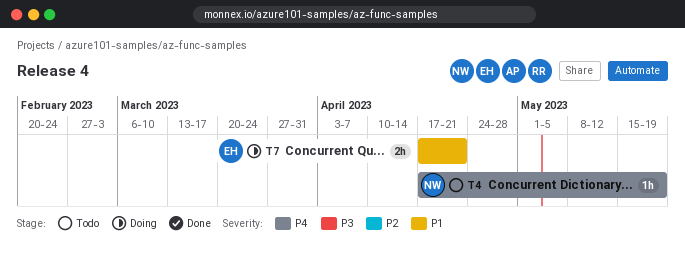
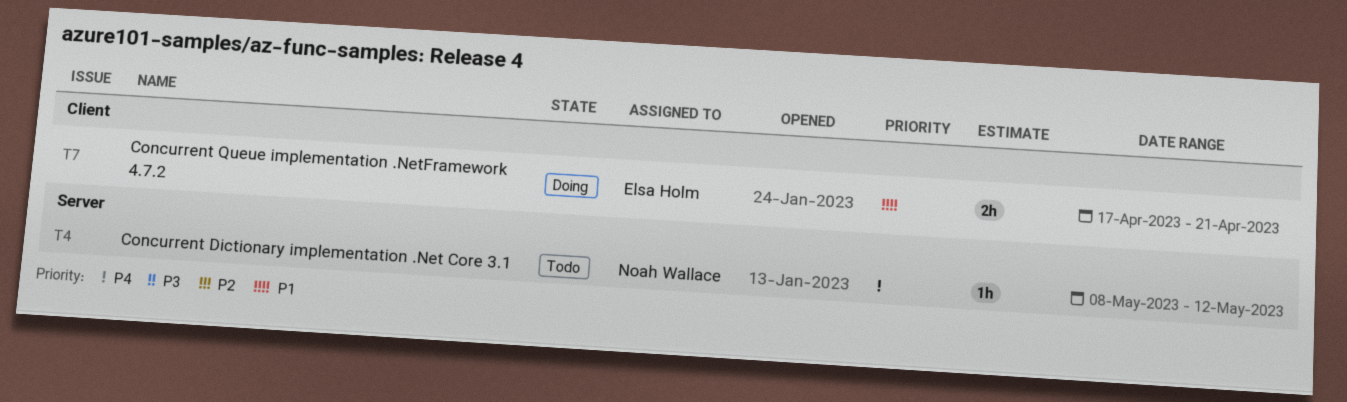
T4, start: Apr 17 -> May 8
T4, due: May 19 -> May 12

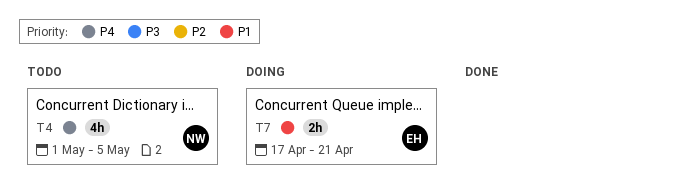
T4, estimate: 1h -> 4h
T4, start: May 8 -> May 1
T4, due: May 12 -> May 5

